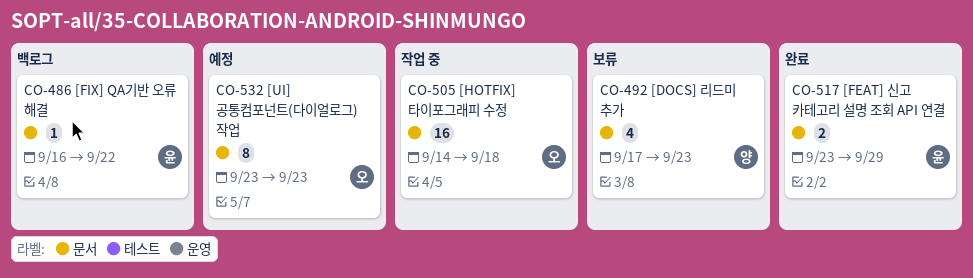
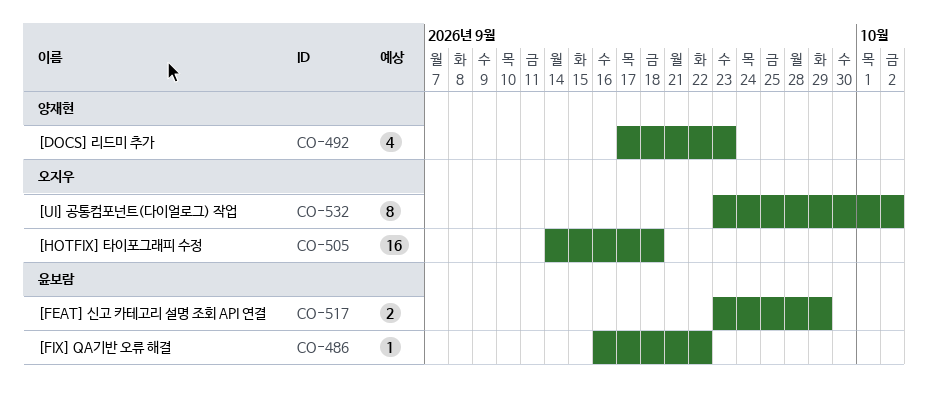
CO-532, due: Sep 23 -> Oct 2

